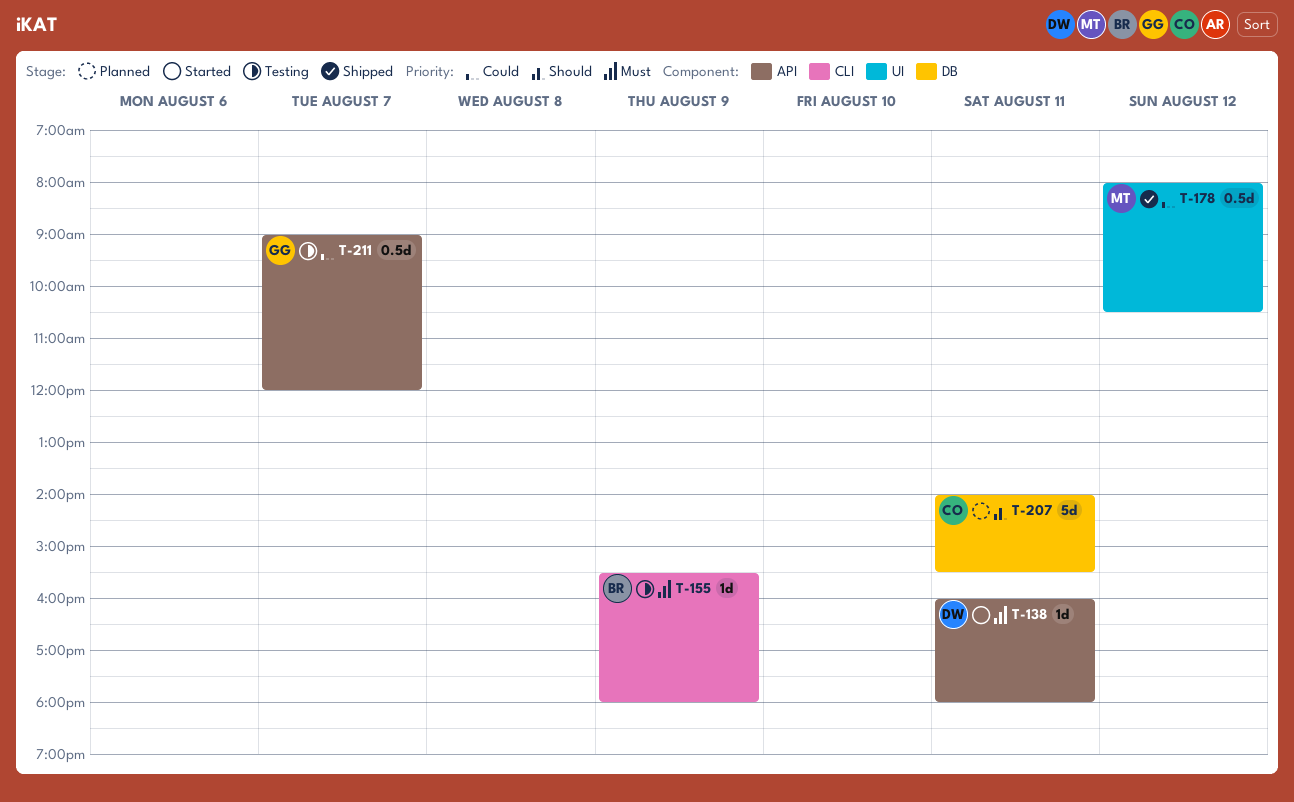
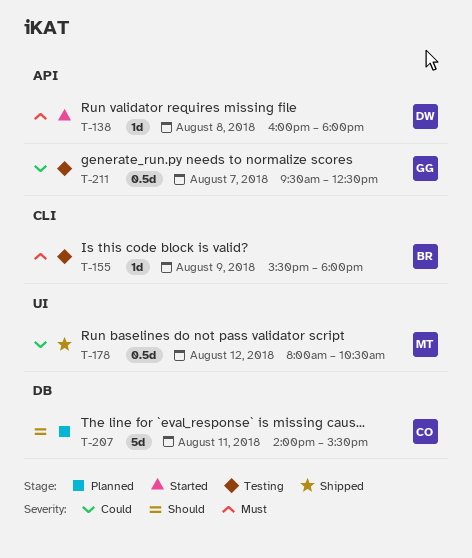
T-138, day: Aug 11 -> Aug 8
T-211, begins: 09:00 -> 09:30
T-211, ends: 12:00 -> 12:30

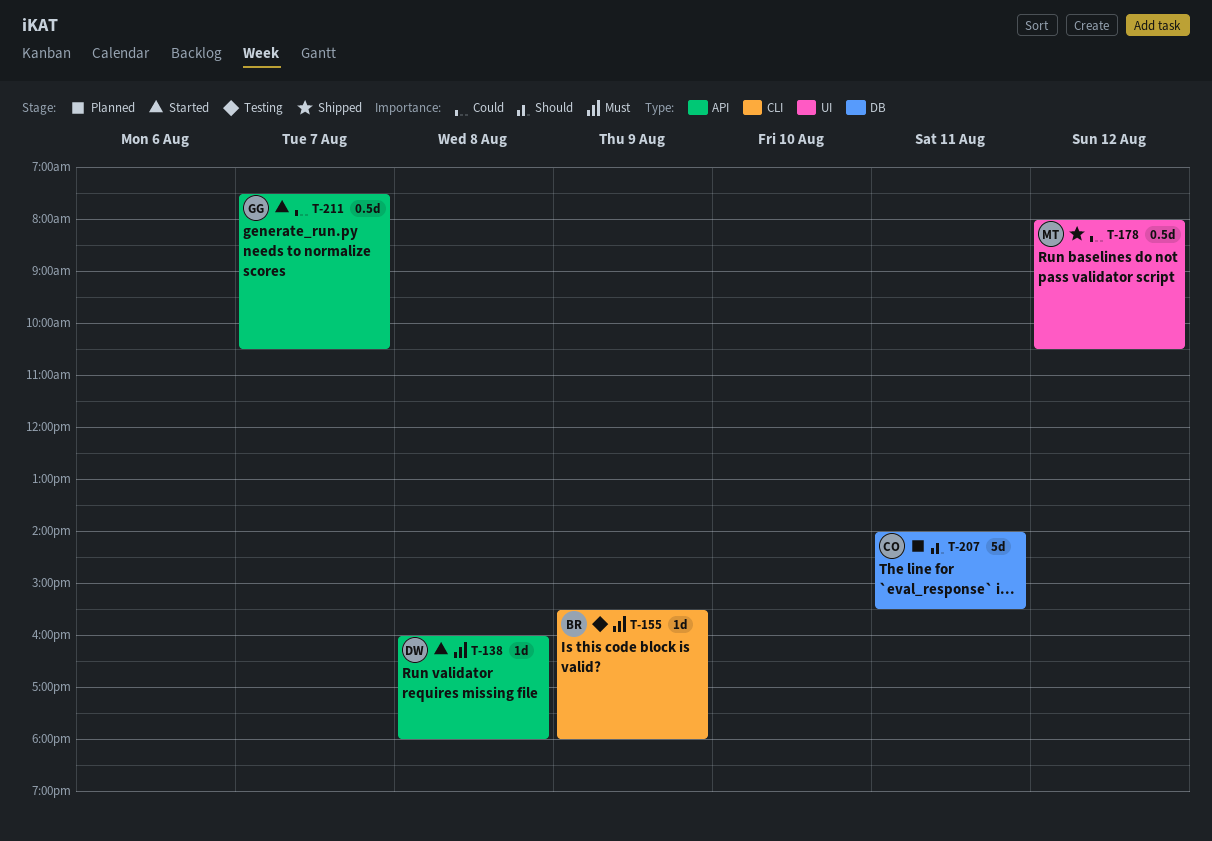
T-211, status: Testing -> Started
T-211, begins: 09:30 -> 07:30
T-211, ends: 12:30 -> 10:30

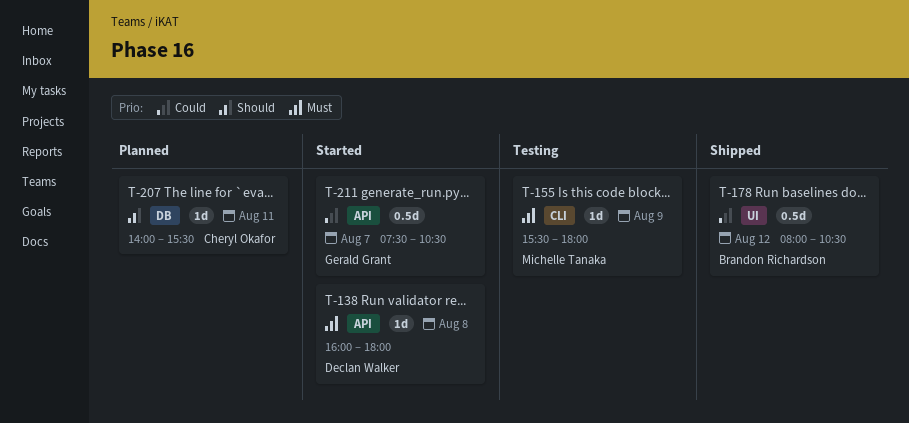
T-155, owner: Brandon Richardson -> Michelle Tanaka
T-178, owner: Michelle Tanaka -> Brandon Richardson
T-207, estimate: 5d -> 1d

